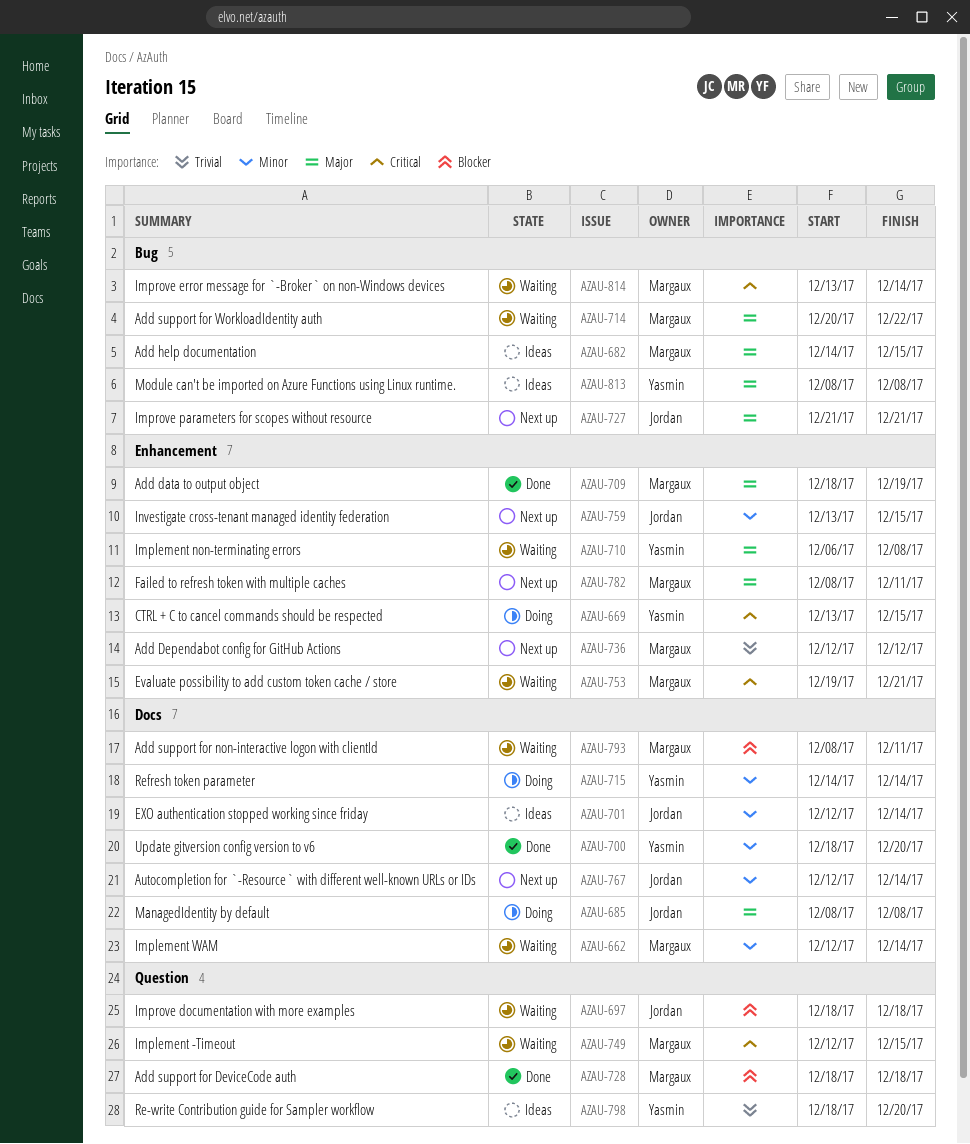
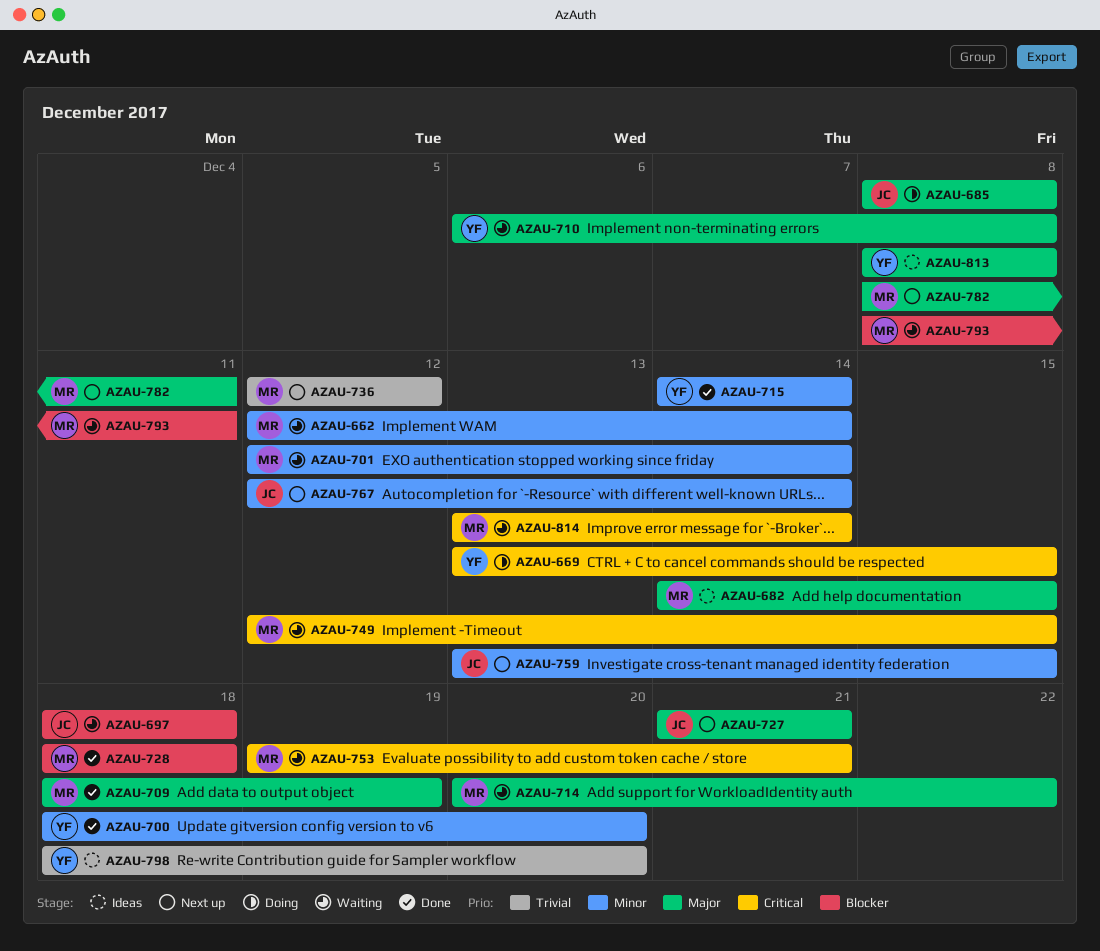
AZAU-701, status: Ideas -> Waiting
AZAU-701, owner: Jordan -> Margaux
AZAU-715, status: Doing -> Done

